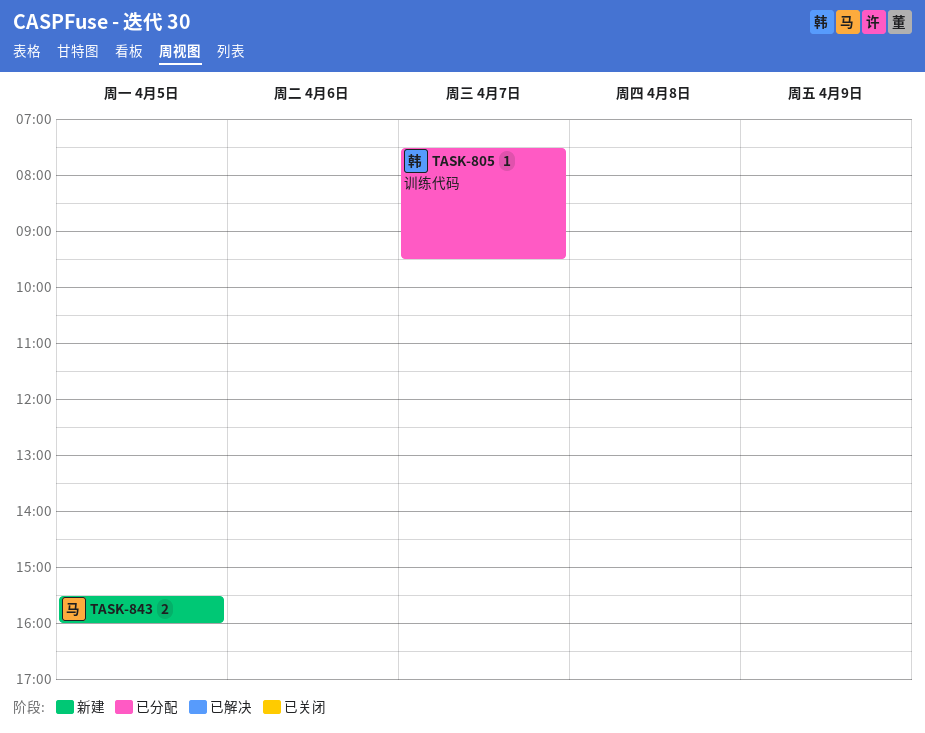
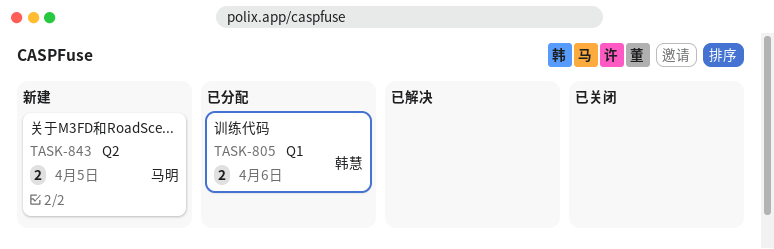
TASK-805, estimate: 1 -> 2
TASK-805, day: Apr 7 -> Apr 6

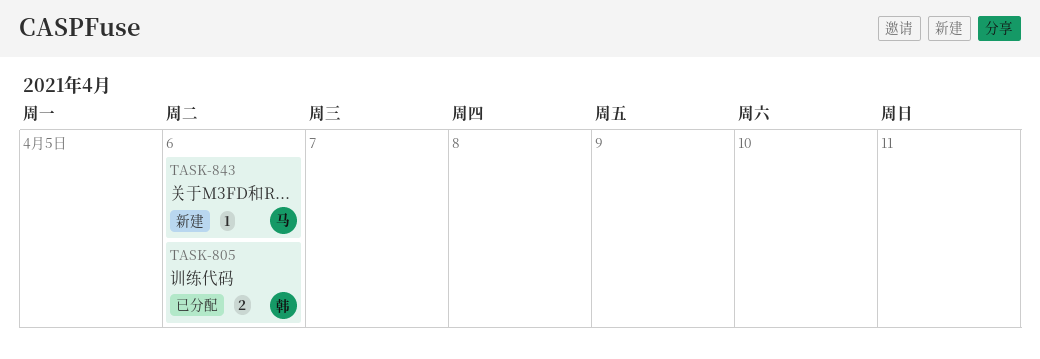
TASK-843, estimate: 2 -> 1
TASK-843, day: Apr 5 -> Apr 6

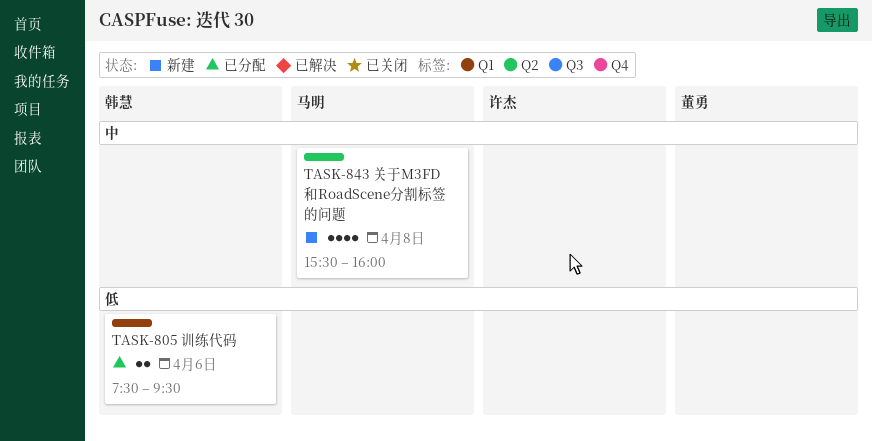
TASK-843, estimate: 1 -> 4
TASK-843, day: Apr 6 -> Apr 8

